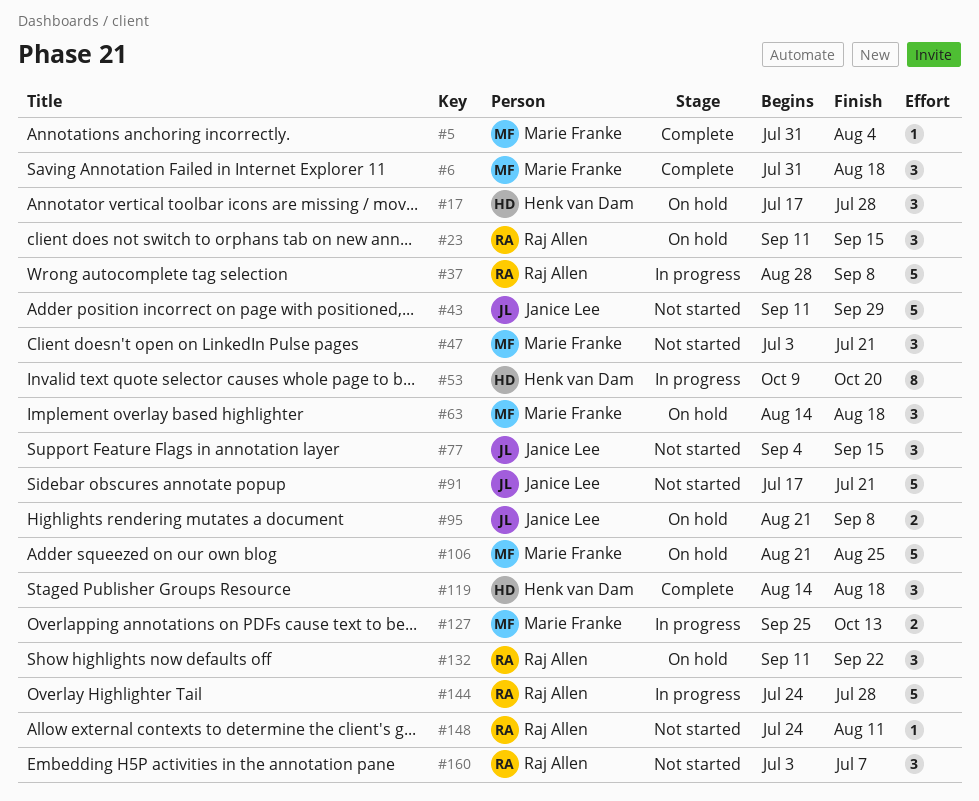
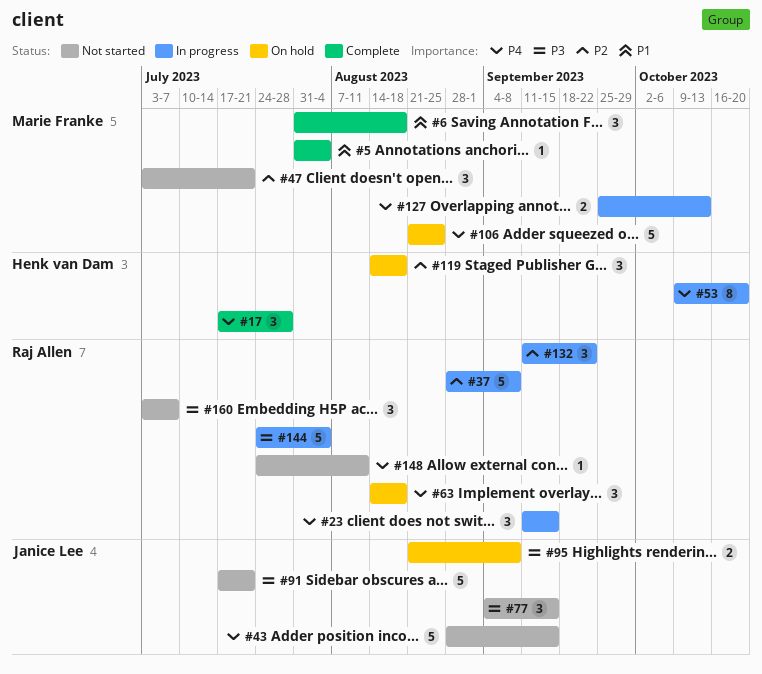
#17, status: On hold -> Complete
#23, status: On hold -> In progress
#43, start: Sep 11 -> Aug 28
#43, due: Sep 29 -> Sep 15
#63, owner: Marie Franke -> Raj Allen
#119, status: Complete -> On hold
#132, status: On hold -> In progress
#144, due: Jul 28 -> Aug 4

